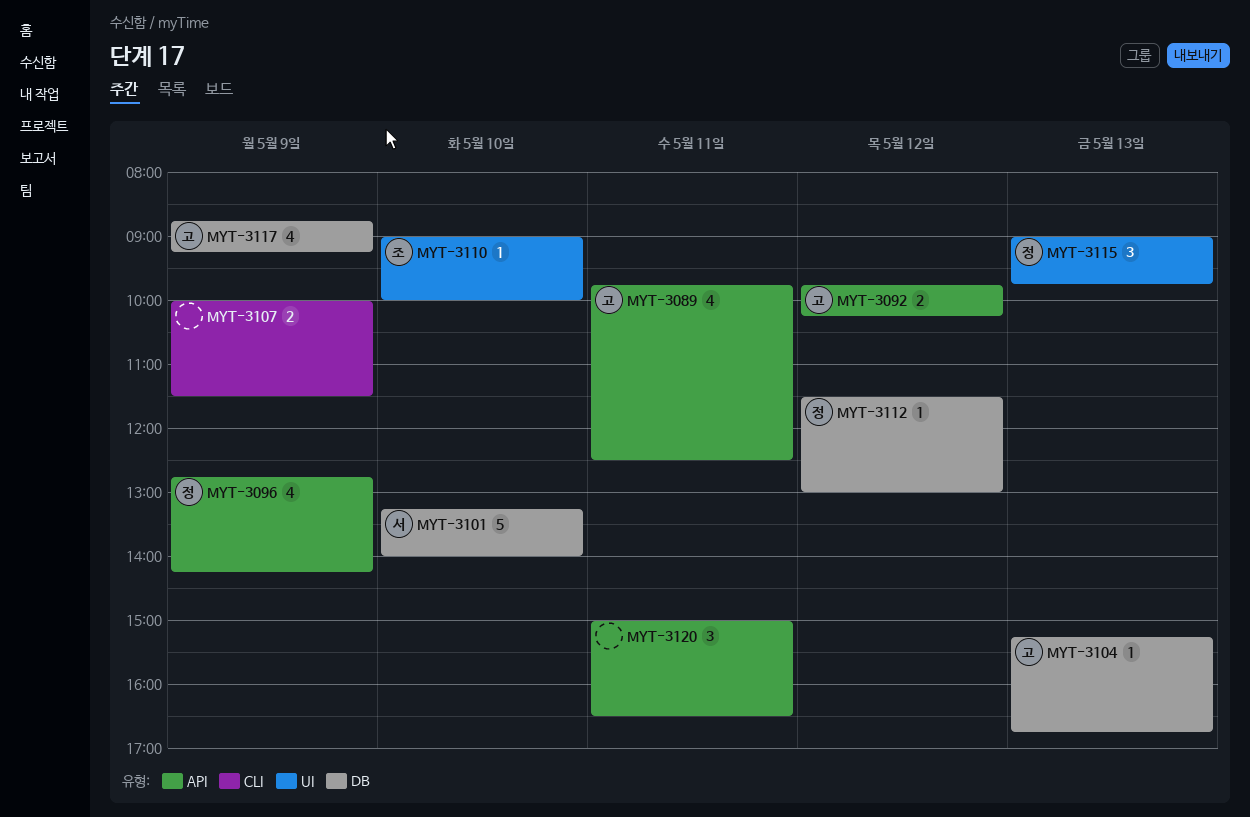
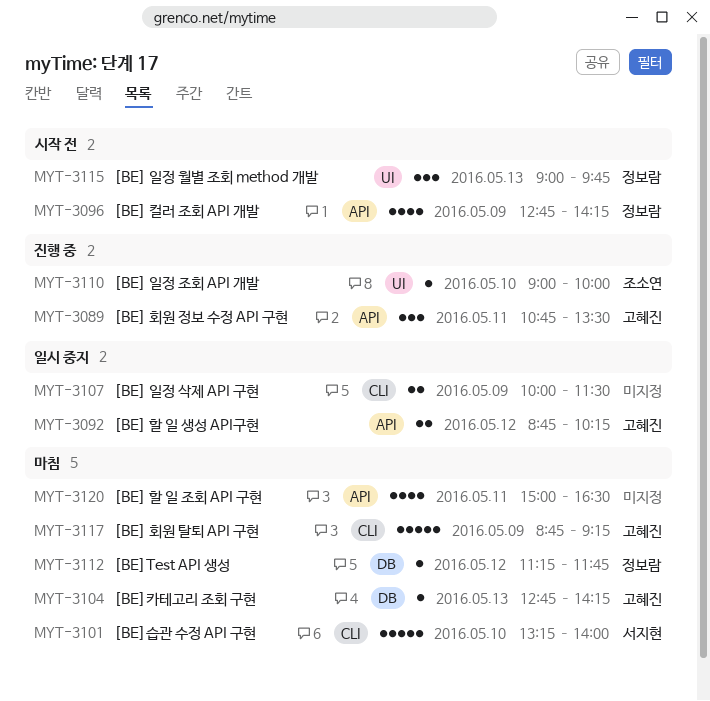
MYT-3089, estimate: 4 -> 3
MYT-3089, begins: 09:45 -> 10:45
MYT-3089, ends: 12:30 -> 13:30
MYT-3092, begins: 09:45 -> 08:45
MYT-3101, label: DB -> CLI
MYT-3104, begins: 15:15 -> 12:45
MYT-3104, ends: 16:45 -> 14:15
MYT-3112, begins: 11:30 -> 11:15
MYT-3112, ends: 13:00 -> 11:45
MYT-3117, label: DB -> CLI
MYT-3117, estimate: 4 -> 5
MYT-3120, estimate: 3 -> 4

